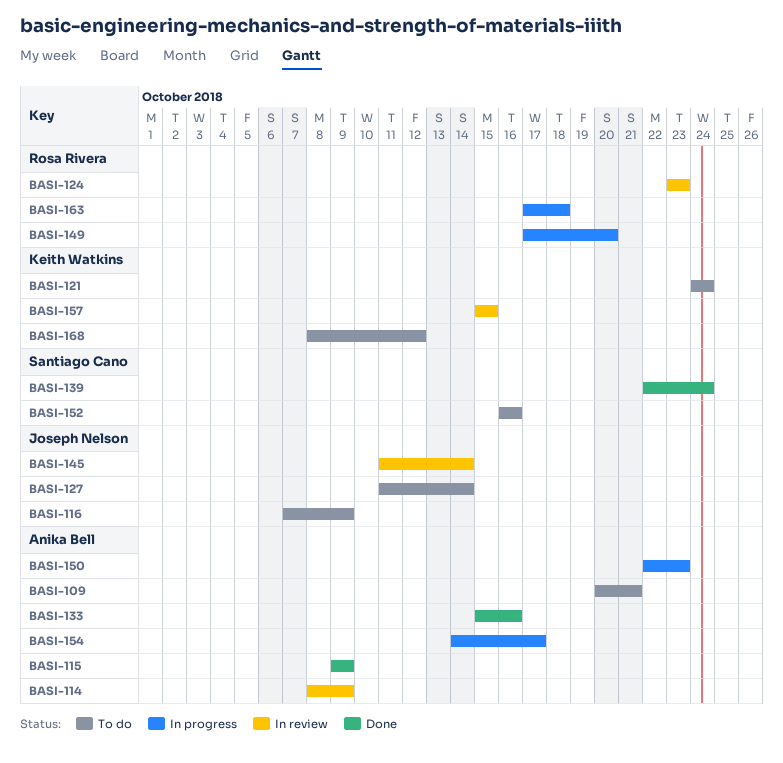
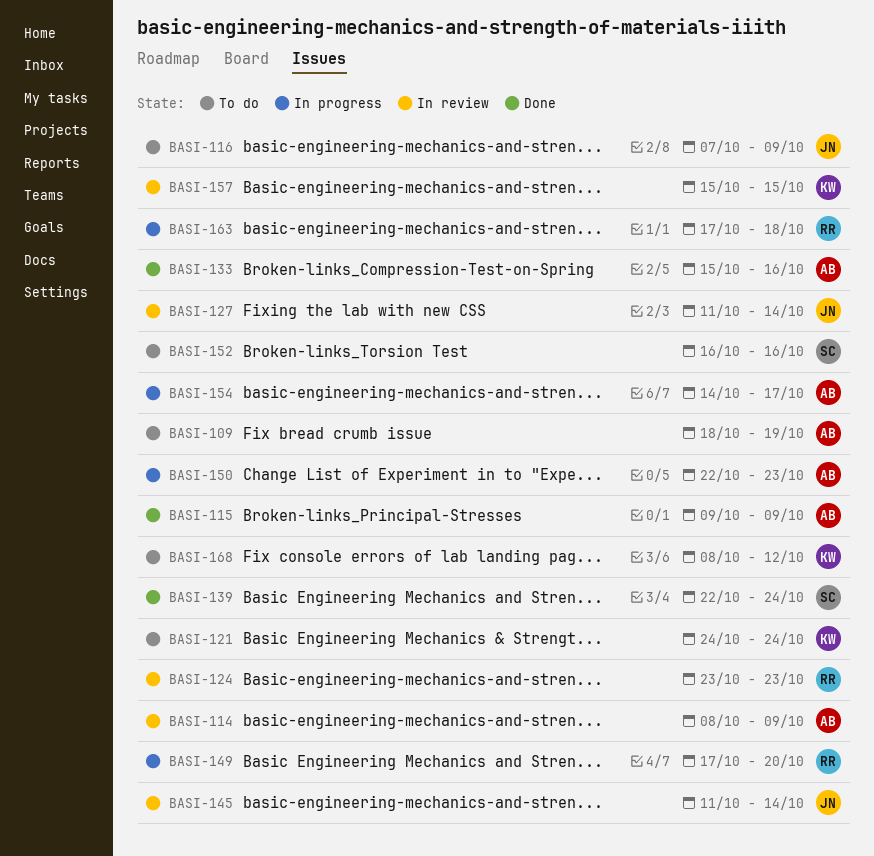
BASI-109, start: Oct 20 -> Oct 18
BASI-109, due: Oct 21 -> Oct 19
BASI-127, status: To do -> In review

